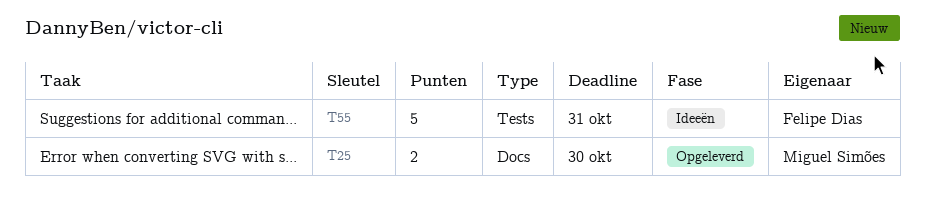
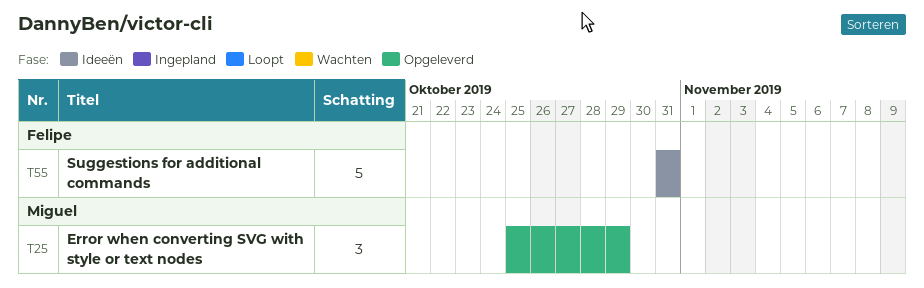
T25, estimate: 2 -> 3
T25, due: Oct 30 -> Oct 29

